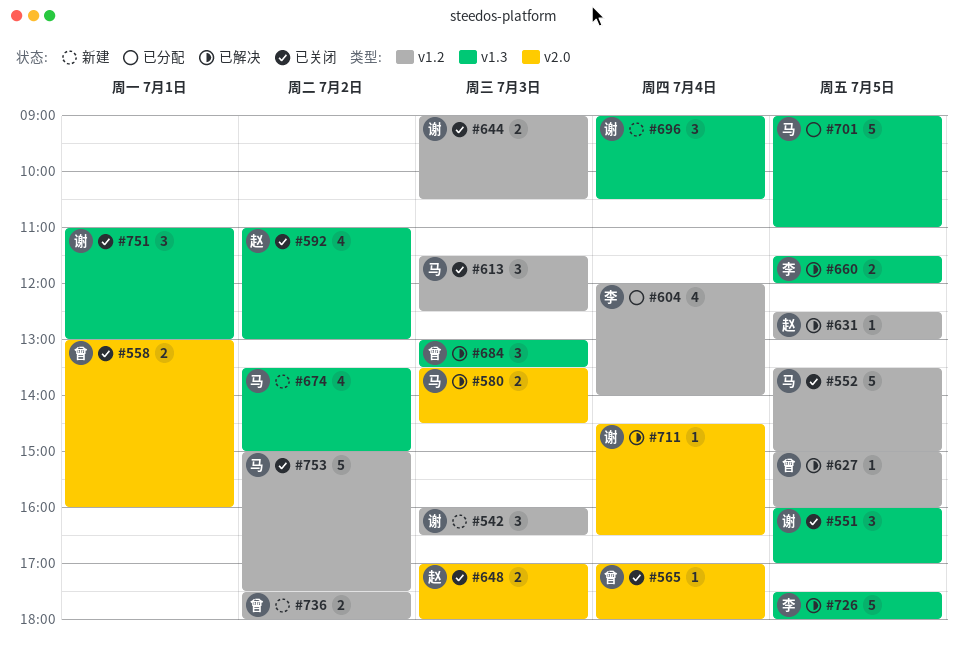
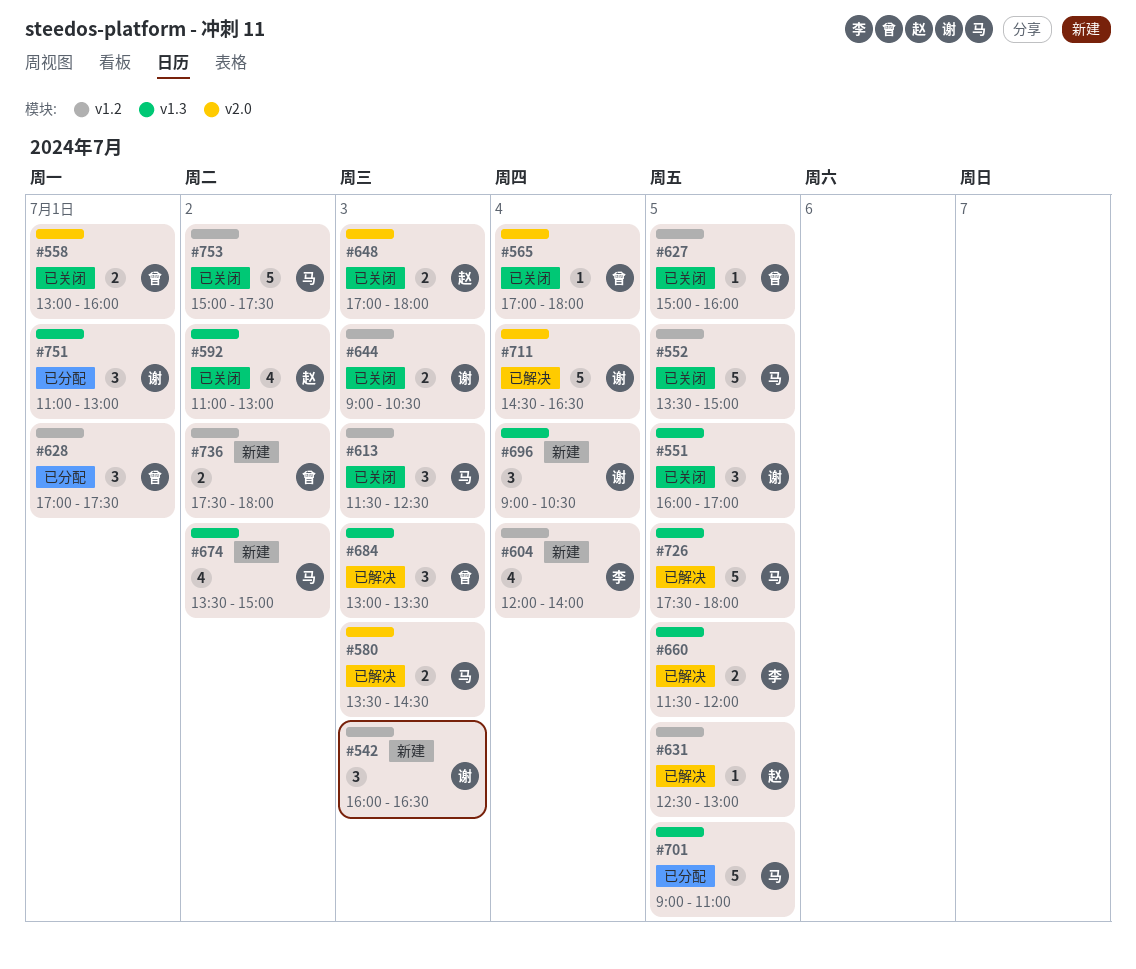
#604, status: 已分配 -> 新建
#627, status: 已解决 -> 已关闭
#628: none -> present
#711, estimate: 1 -> 5
#726, owner: 李 -> 马
#751, status: 已关闭 -> 已分配

